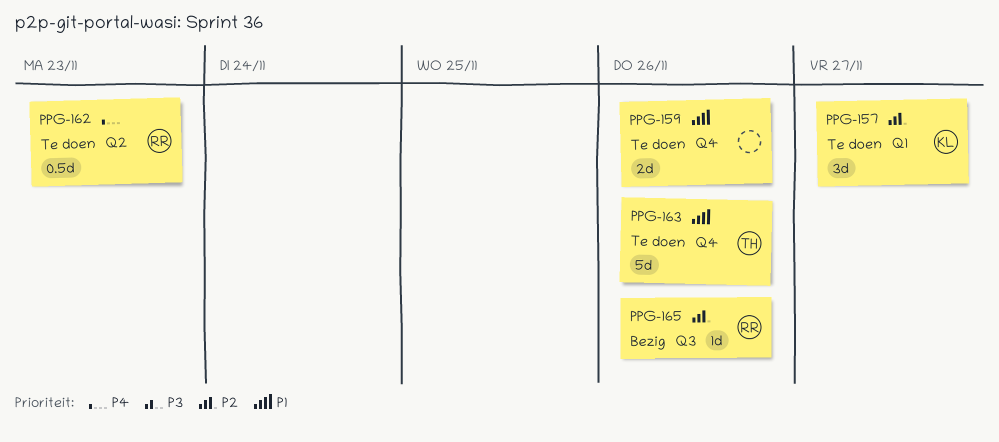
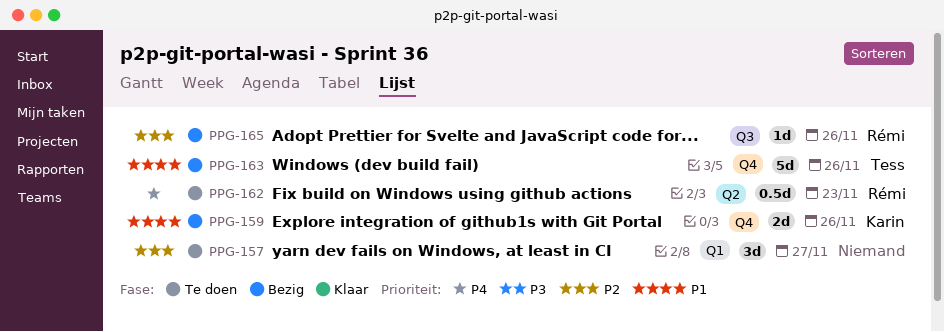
PPG-157, owner: Karin -> none
PPG-159, status: Te doen -> Bezig
PPG-159, owner: none -> Karin
PPG-163, status: Te doen -> Bezig

